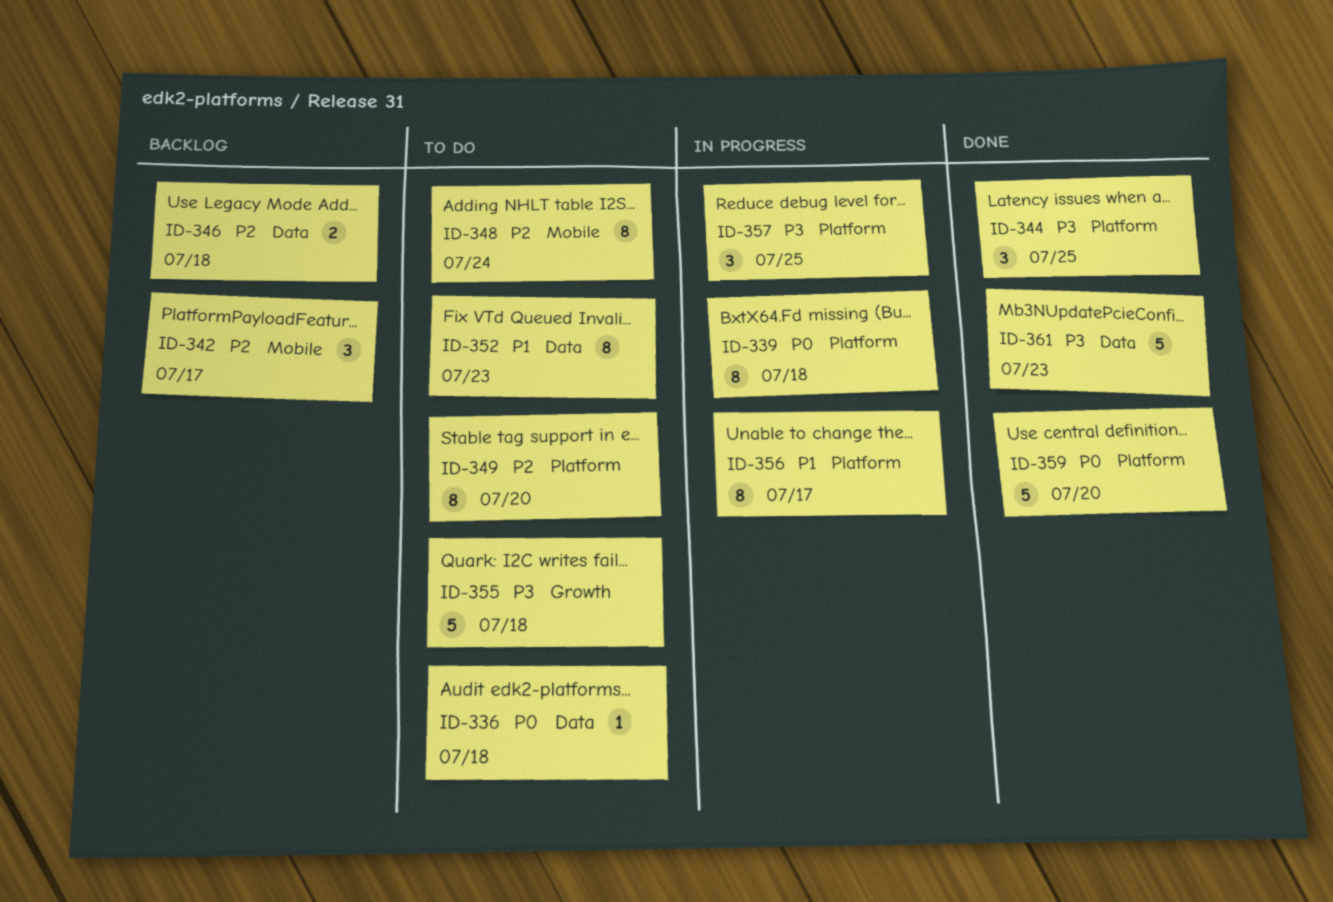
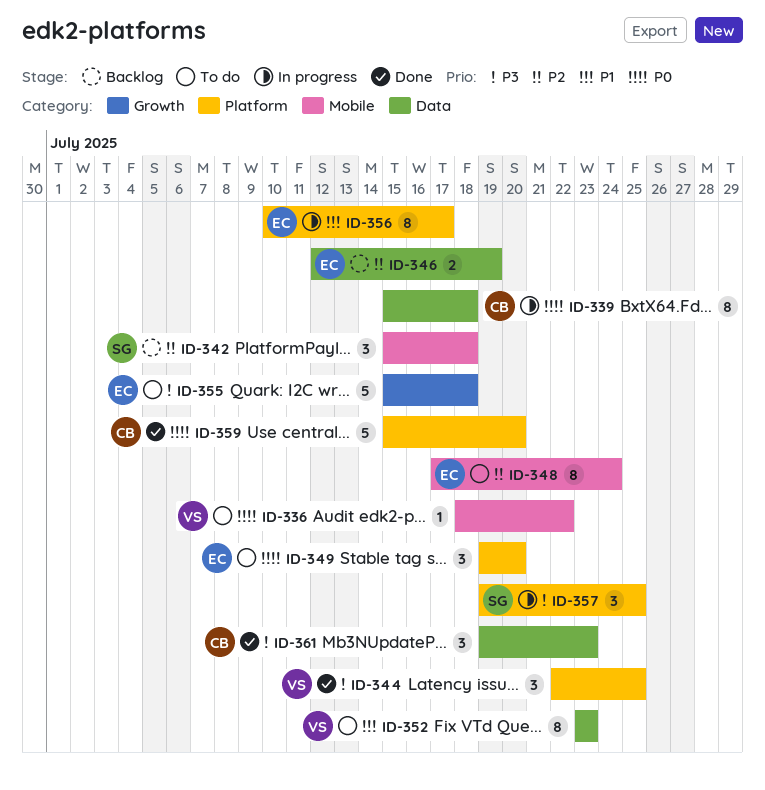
ID-336, label: Data -> Mobile
ID-336, due: Jul 18 -> Jul 22
ID-339, label: Platform -> Data
ID-342, due: Jul 17 -> Jul 18
ID-346, due: Jul 18 -> Jul 19
ID-349, priority: P2 -> P0
ID-349, estimate: 8 -> 3
ID-361, estimate: 5 -> 3

